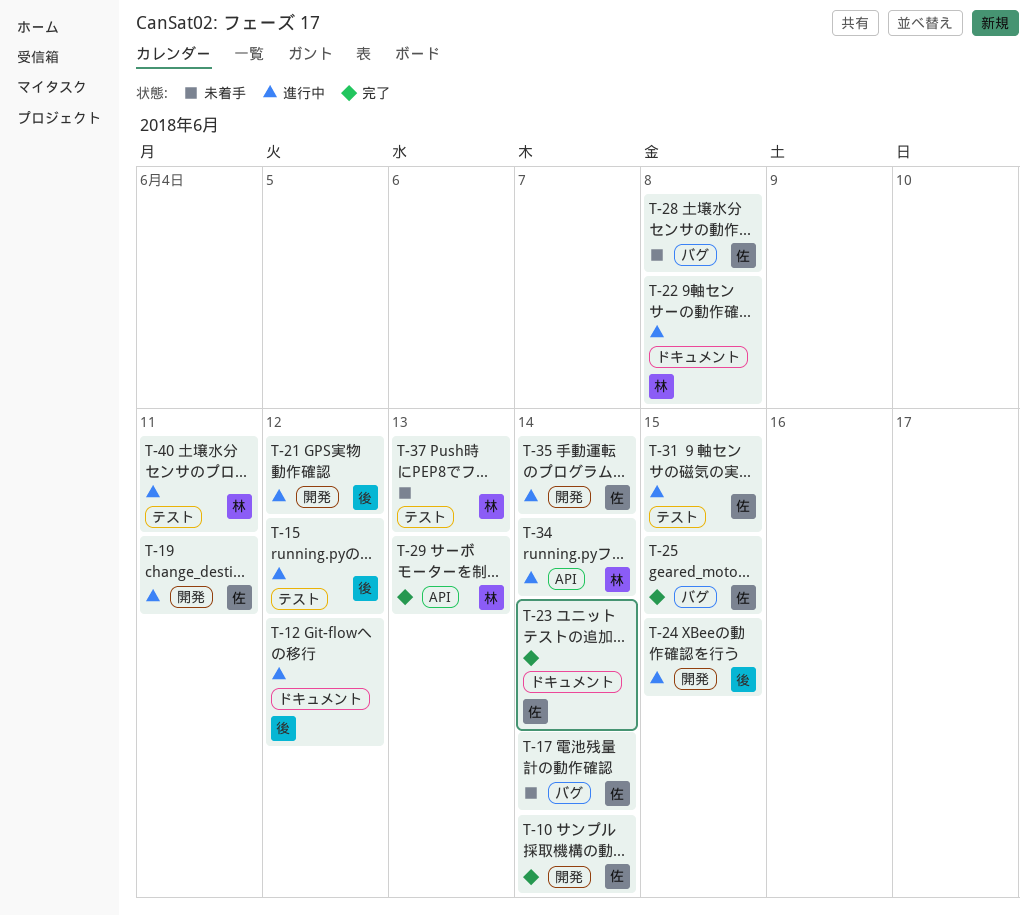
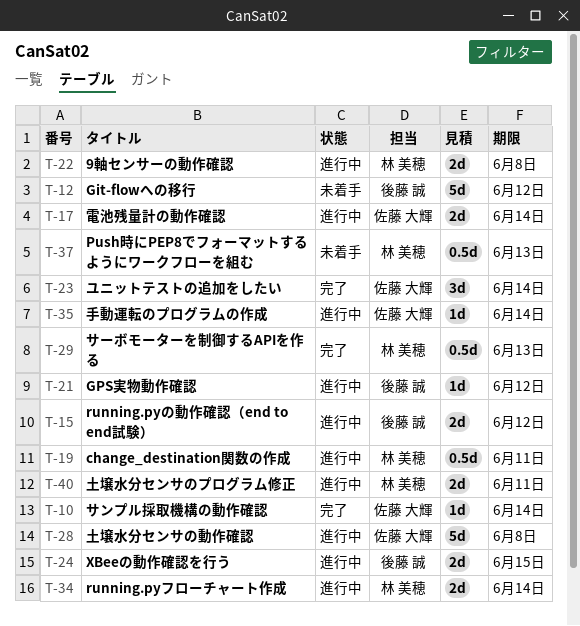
T-12, status: 進行中 -> 未着手
T-17, status: 未着手 -> 進行中
T-19, owner: 佐藤 大輝 -> 林 美穂
T-25: present -> none
T-28, status: 未着手 -> 進行中
T-31: present -> none

